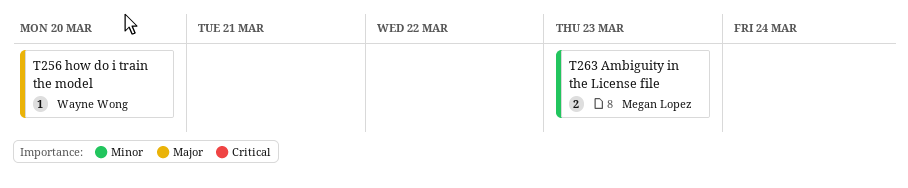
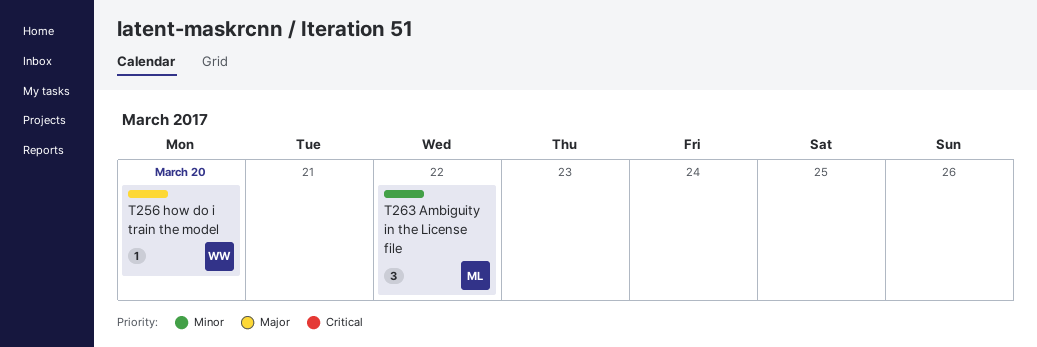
T263, estimate: 2 -> 3
T263, due: Mar 23 -> Mar 22

